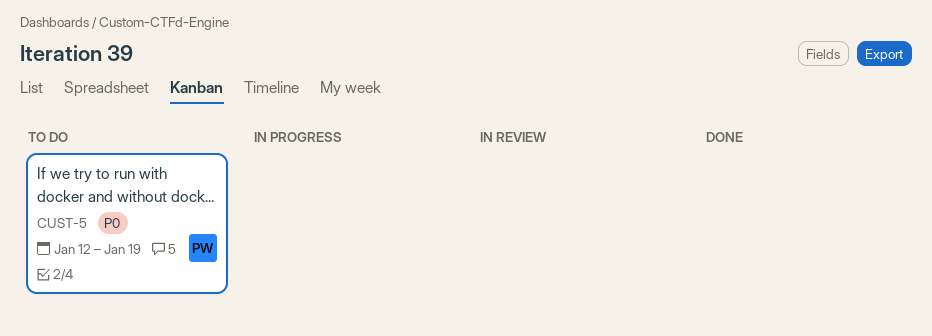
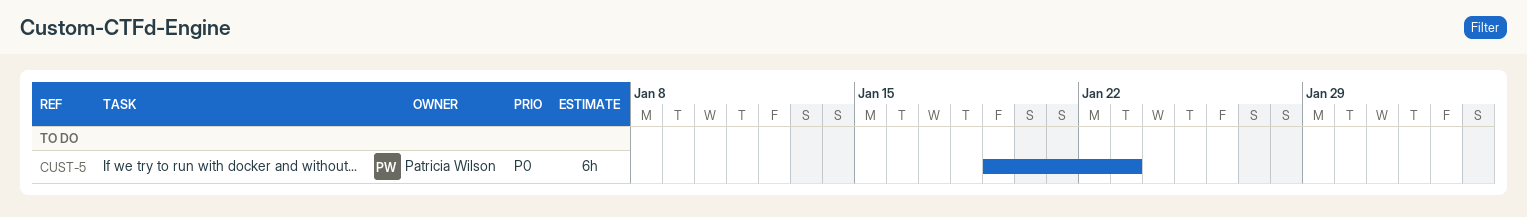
CUST-5, start: Jan 12 -> Jan 19
CUST-5, due: Jan 19 -> Jan 23

